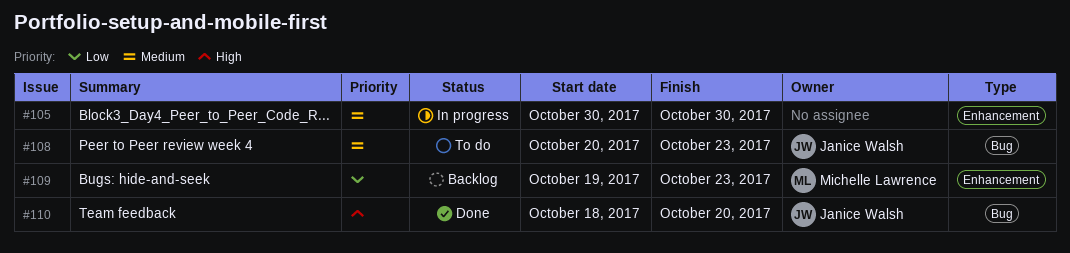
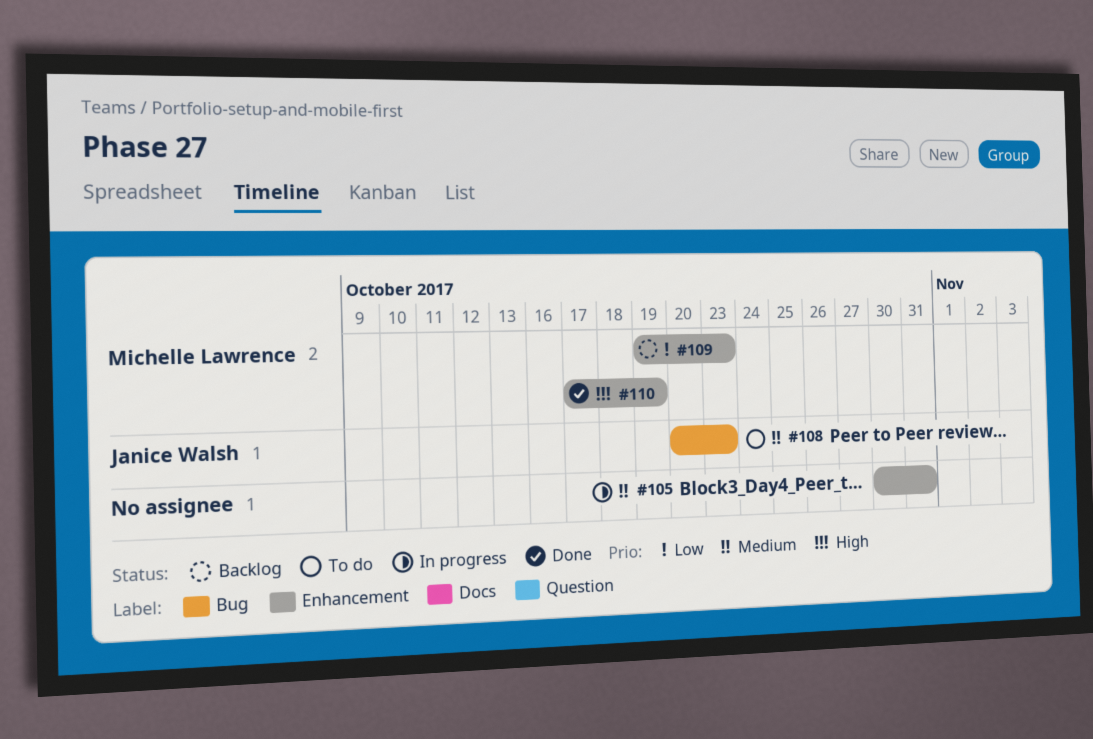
#105, due: Oct 30 -> Oct 31
#110, owner: Janice Walsh -> Michelle Lawrence
#110, label: Bug -> Enhancement
#110, start: Oct 18 -> Oct 17
#110, due: Oct 20 -> Oct 19

